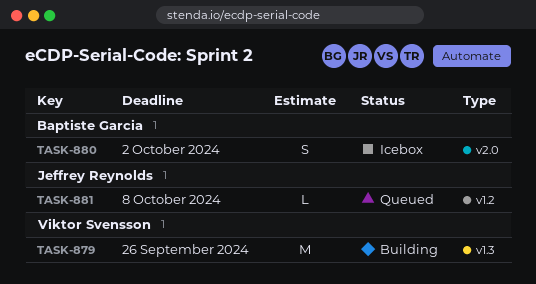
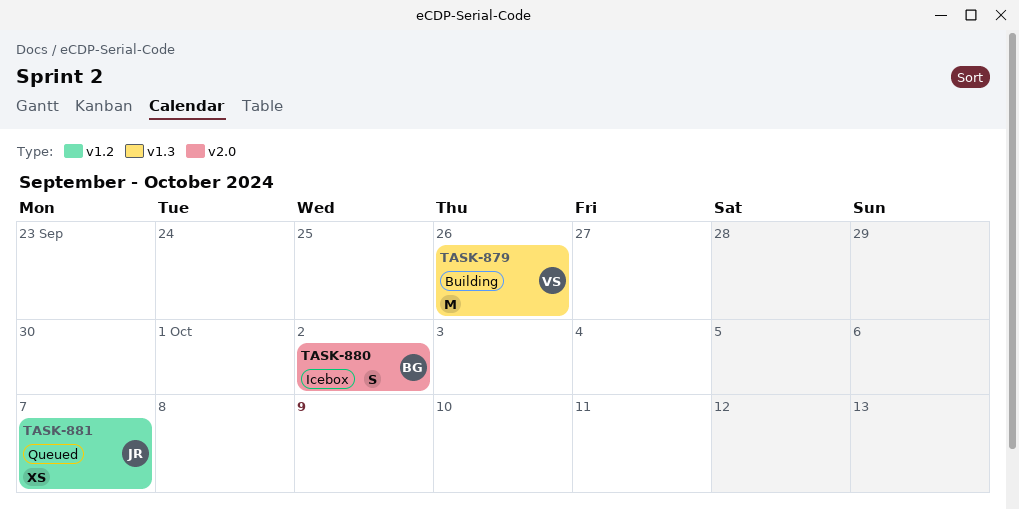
TASK-881, estimate: L -> XS
TASK-881, due: Oct 8 -> Oct 7

